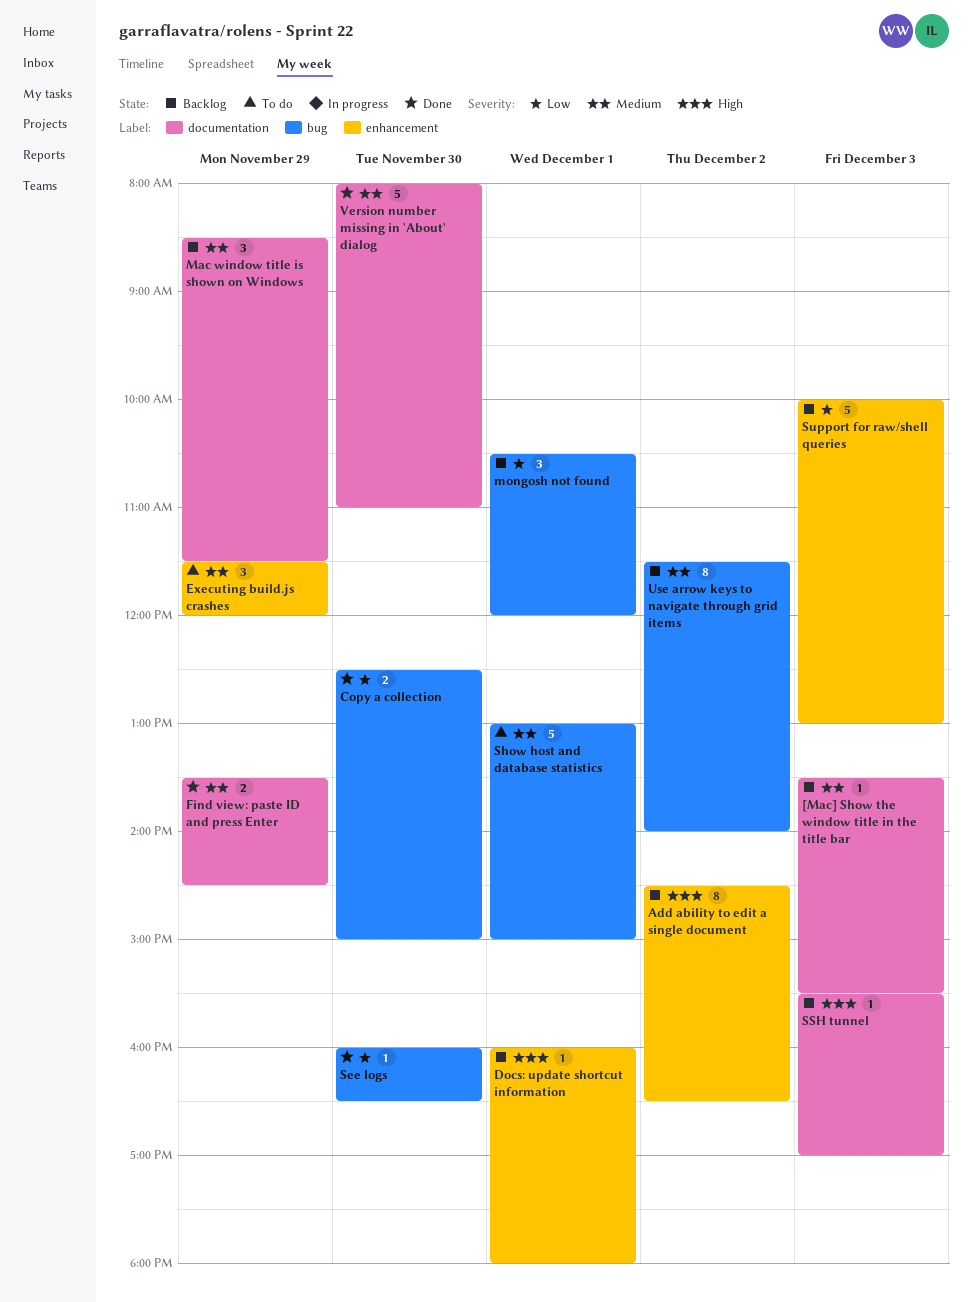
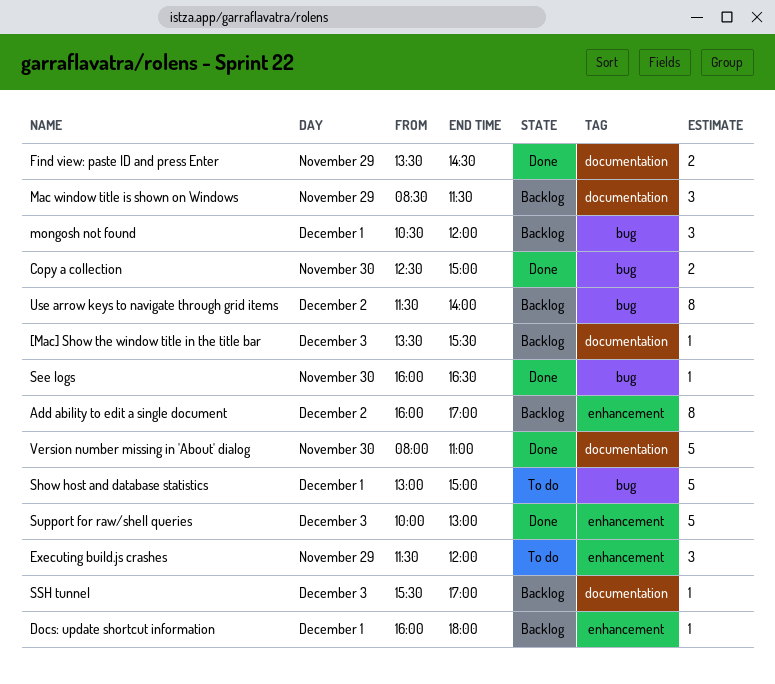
Add ability to edit a single document, begins: 14:30 -> 16:00
Add ability to edit a single document, ends: 16:30 -> 17:00
Support for raw/shell queries, status: Backlog -> Done

